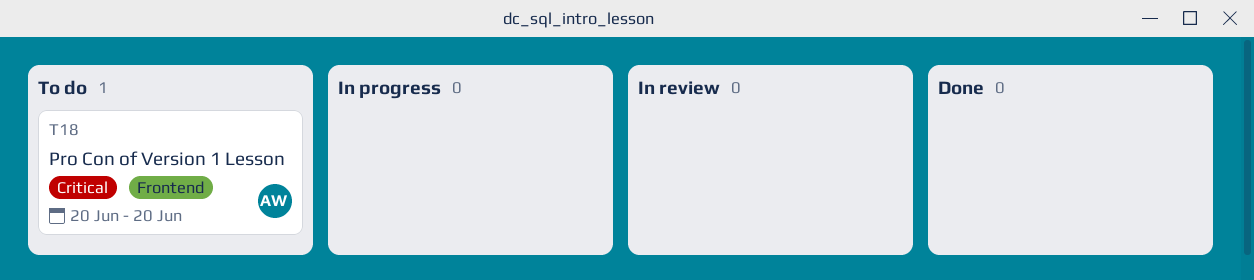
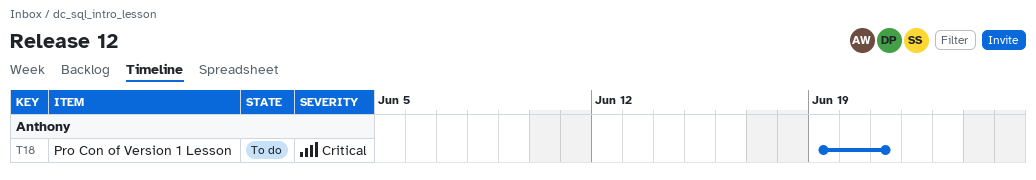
T18, start: Jun 20 -> Jun 19
T18, due: Jun 20 -> Jun 21

